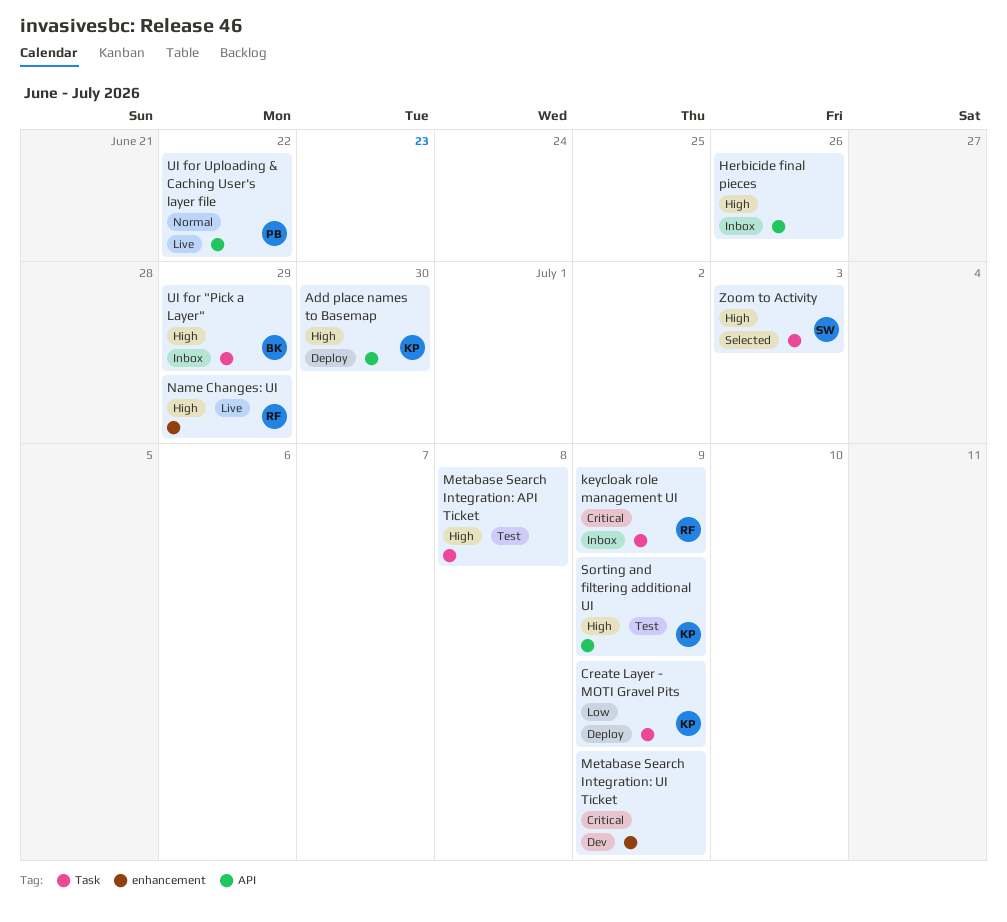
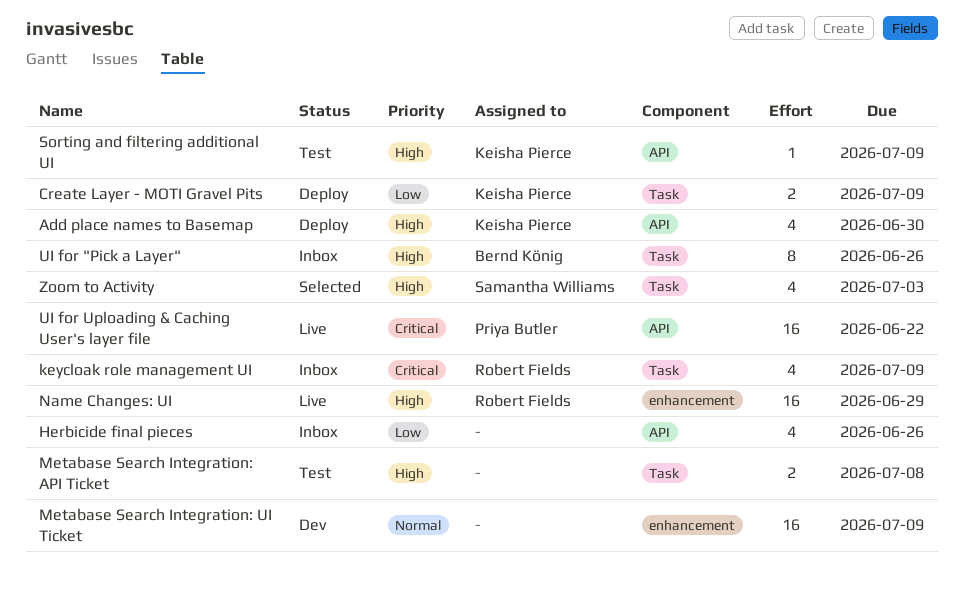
Herbicide final pieces, priority: High -> Low
Metabase Search Integration: UI Ticket, priority: Critical -> Normal
UI for "Pick a Layer", due: Jun 29 -> Jun 26
UI for Uploading & Caching User's layer file, priority: Normal -> Critical

